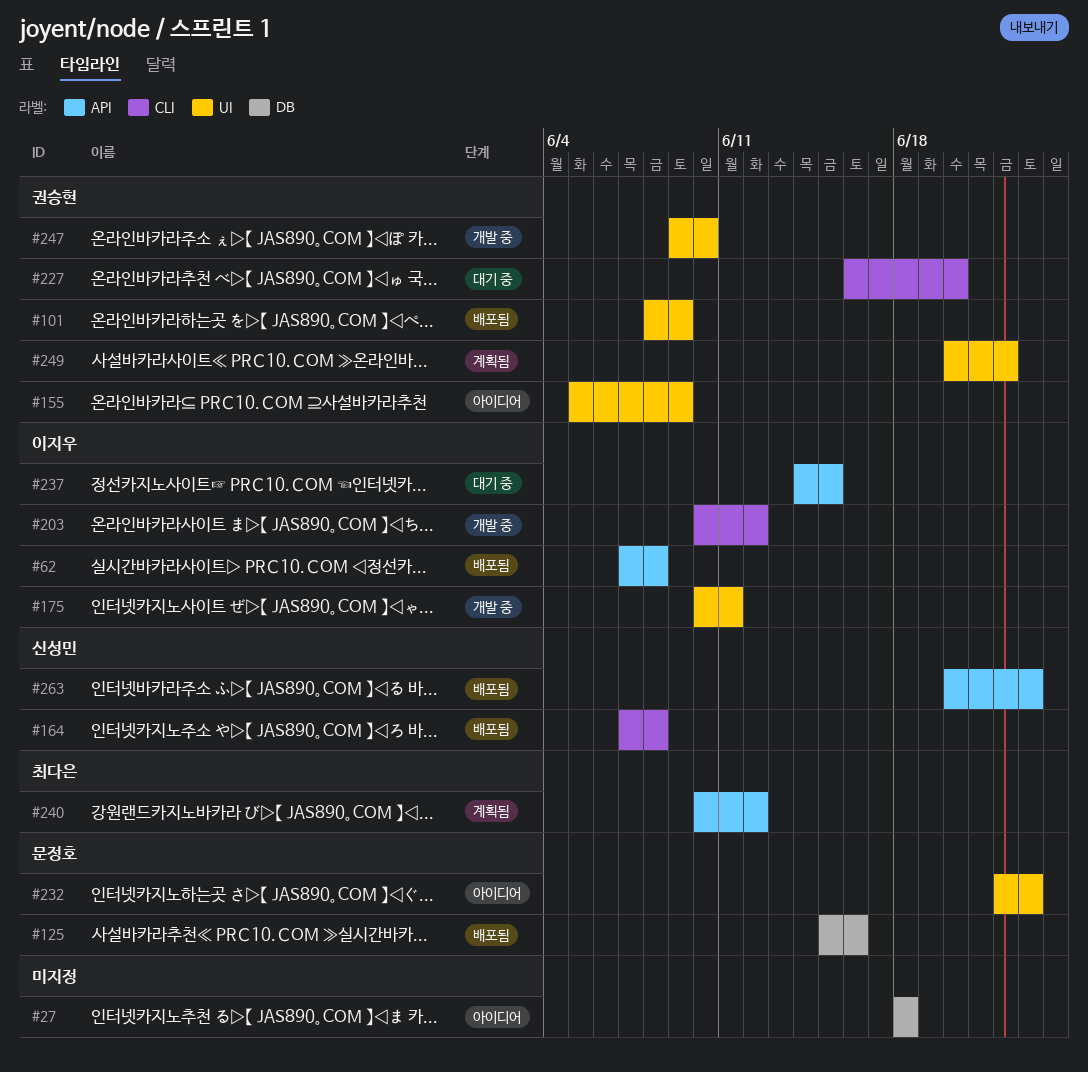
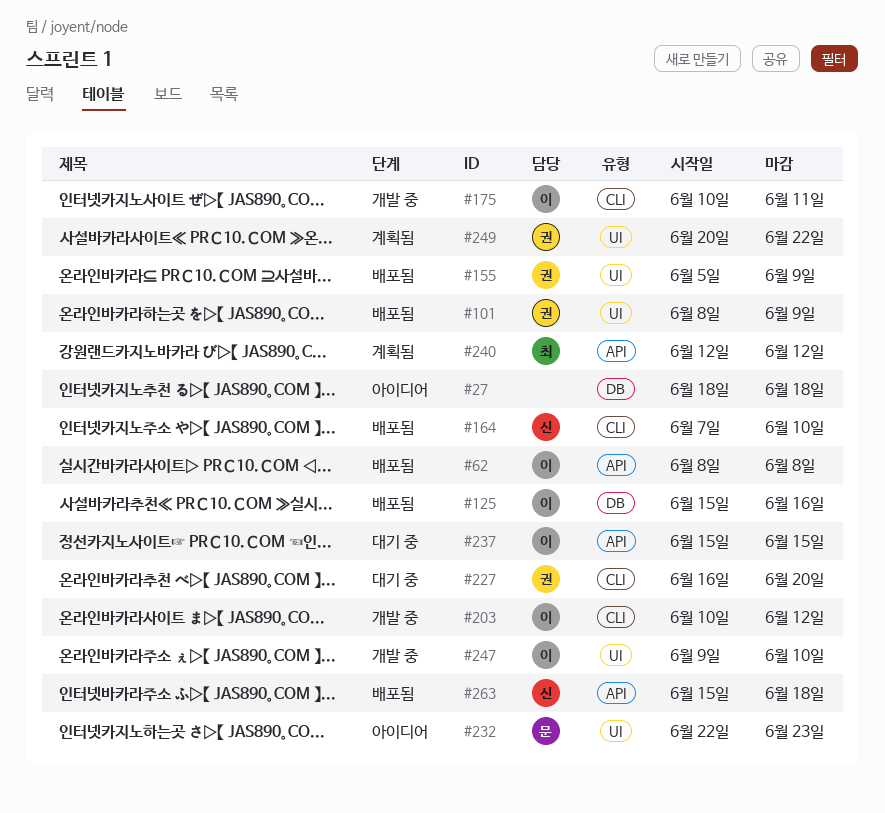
#62, start: Jun 7 -> Jun 8
#125, owner: 문정호 -> 이지우
#155, status: 아이디어 -> 배포됨
#164, due: Jun 8 -> Jun 10
#175, label: UI -> CLI
#237, start: Jun 14 -> Jun 15
#240, start: Jun 10 -> Jun 12
#247, owner: 권승현 -> 이지우
#263, start: Jun 20 -> Jun 15
#263, due: Jun 23 -> Jun 18

